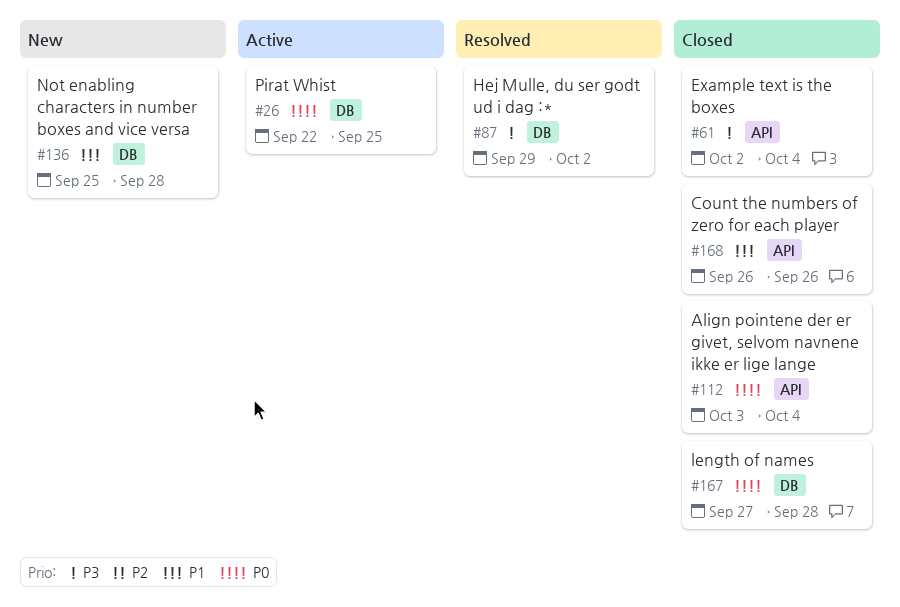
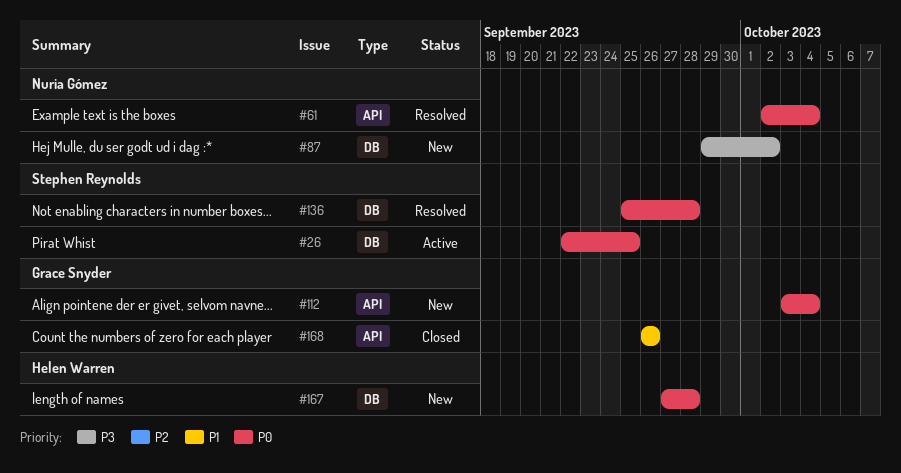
#61, status: Closed -> Resolved
#61, priority: P3 -> P0
#87, status: Resolved -> New
#112, status: Closed -> New
#136, status: New -> Resolved
#136, priority: P1 -> P0
#167, status: Closed -> New

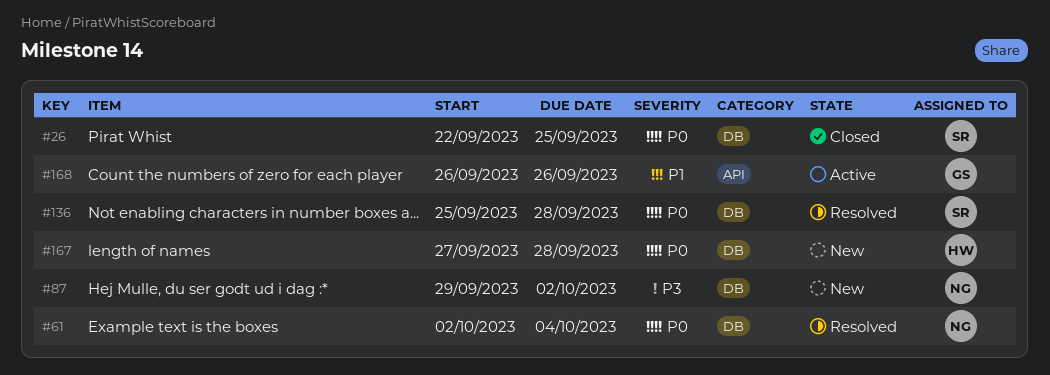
#26, status: Active -> Closed
#61, label: API -> DB
#112: present -> none
#168, status: Closed -> Active

